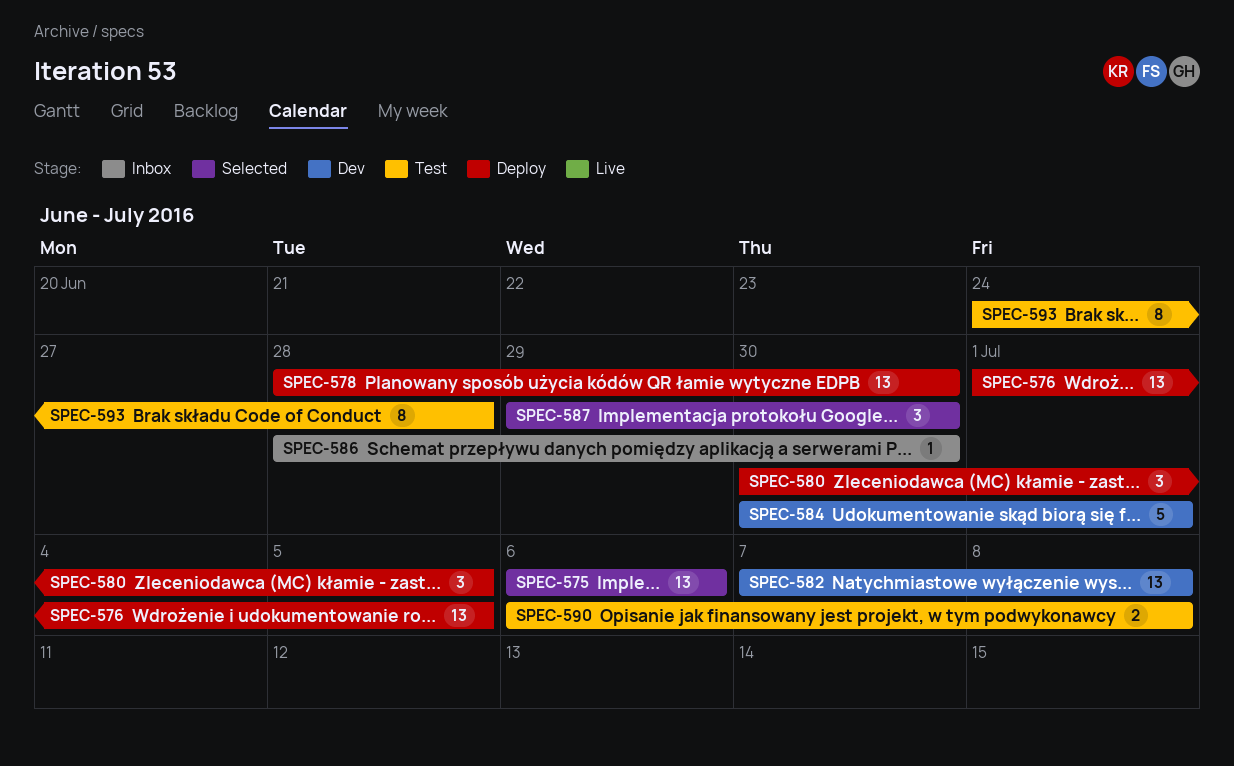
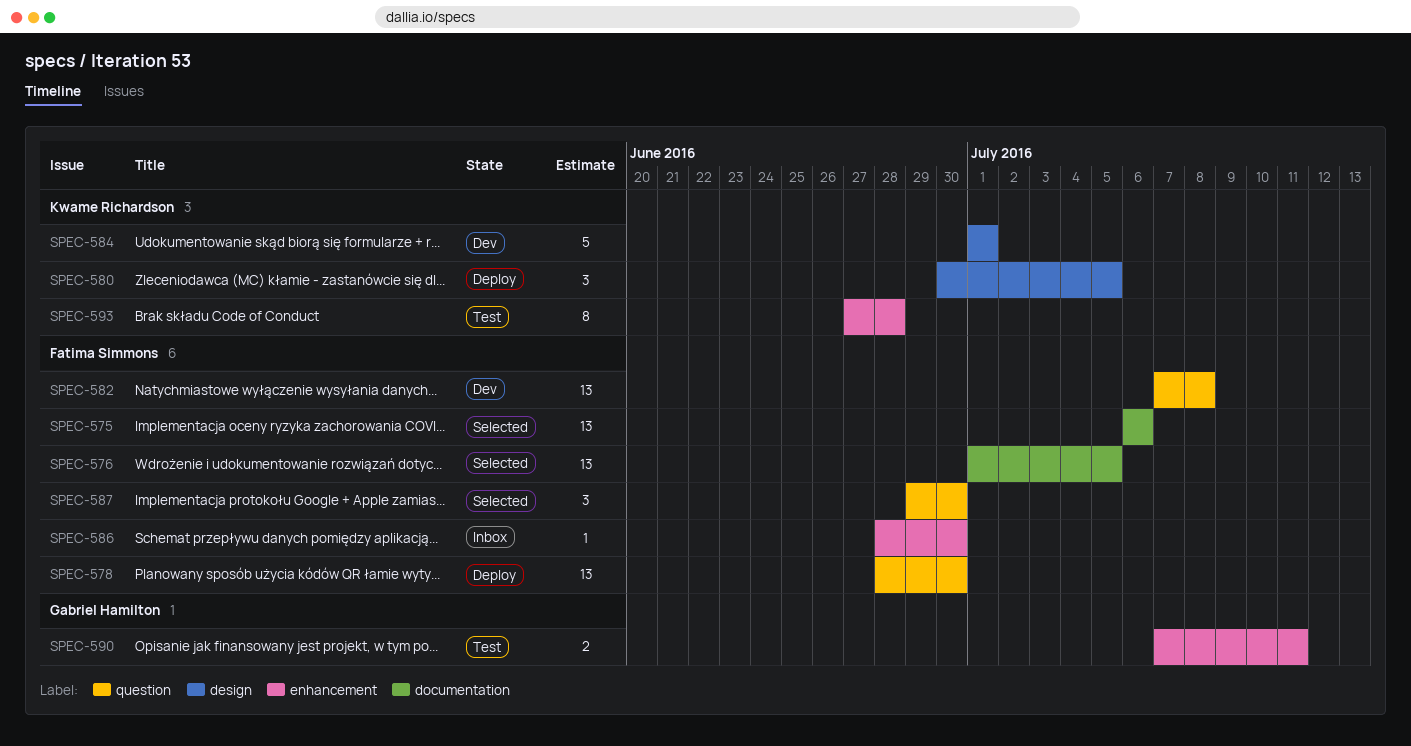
SPEC-576, status: Deploy -> Selected
SPEC-584, start: Jun 30 -> Jul 1
SPEC-590, start: Jul 6 -> Jul 7
SPEC-590, due: Jul 8 -> Jul 11
SPEC-593, start: Jun 24 -> Jun 27

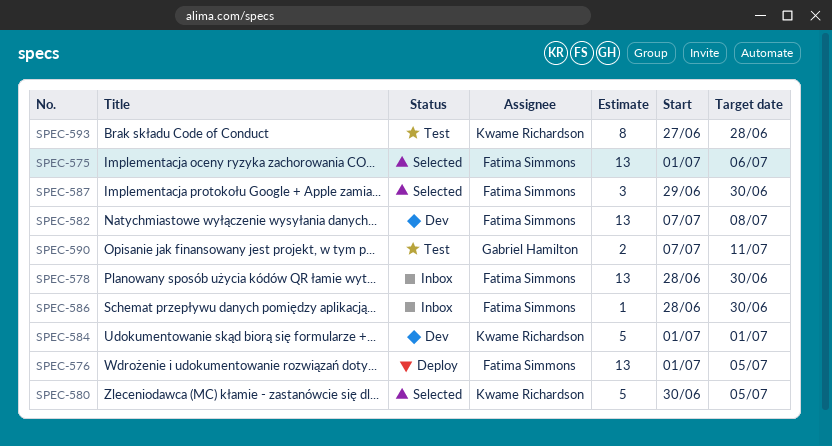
SPEC-575, start: Jul 6 -> Jul 1
SPEC-576, status: Selected -> Deploy
SPEC-578, status: Deploy -> Inbox
SPEC-580, status: Deploy -> Selected
SPEC-580, estimate: 3 -> 5

